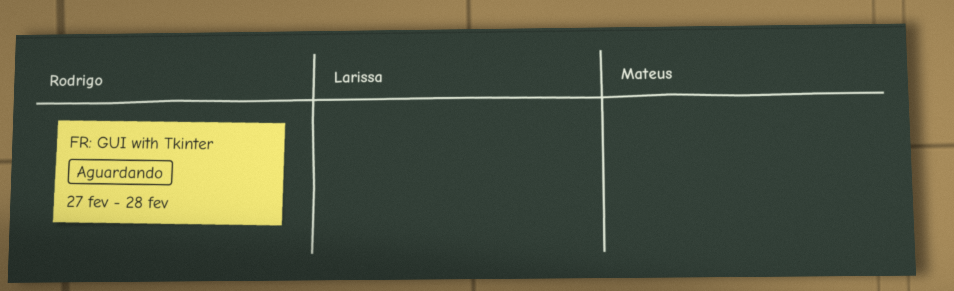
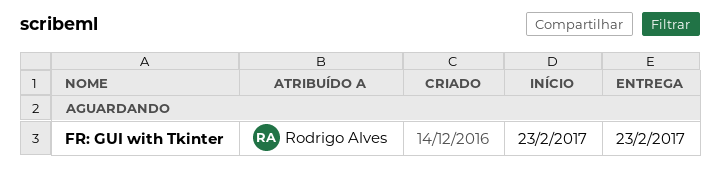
FR: GUI with Tkinter, start: Feb 27 -> Feb 23
FR: GUI with Tkinter, due: Feb 28 -> Feb 23

